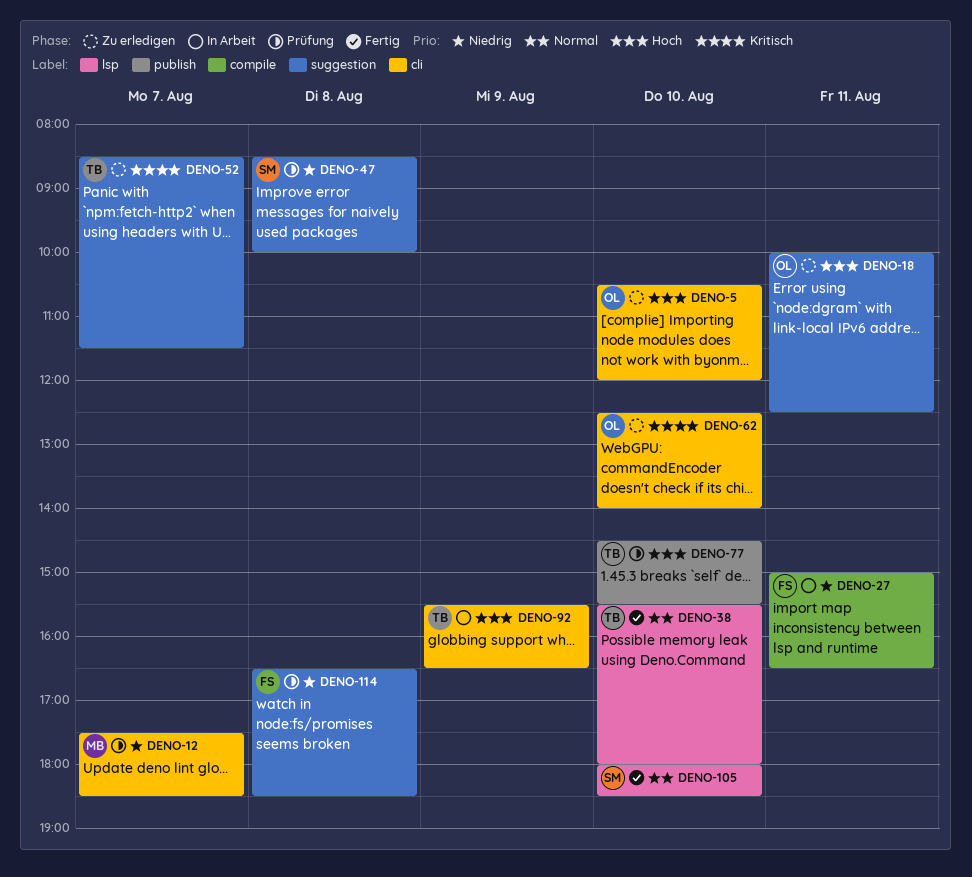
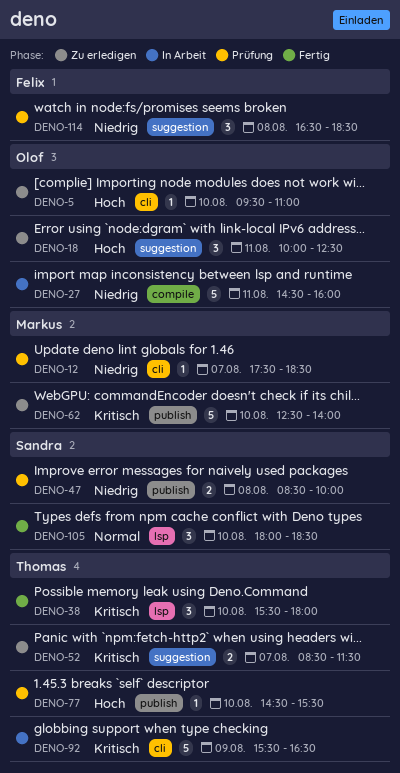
DENO-5, begins: 10:30 -> 09:30
DENO-5, ends: 12:00 -> 11:00
DENO-27, owner: Felix -> Olof
DENO-27, begins: 15:00 -> 14:30
DENO-27, ends: 16:30 -> 16:00
DENO-38, priority: Normal -> Kritisch
DENO-47, label: suggestion -> publish
DENO-62, owner: Olof -> Markus
DENO-62, label: cli -> publish
DENO-92, priority: Hoch -> Kritisch

